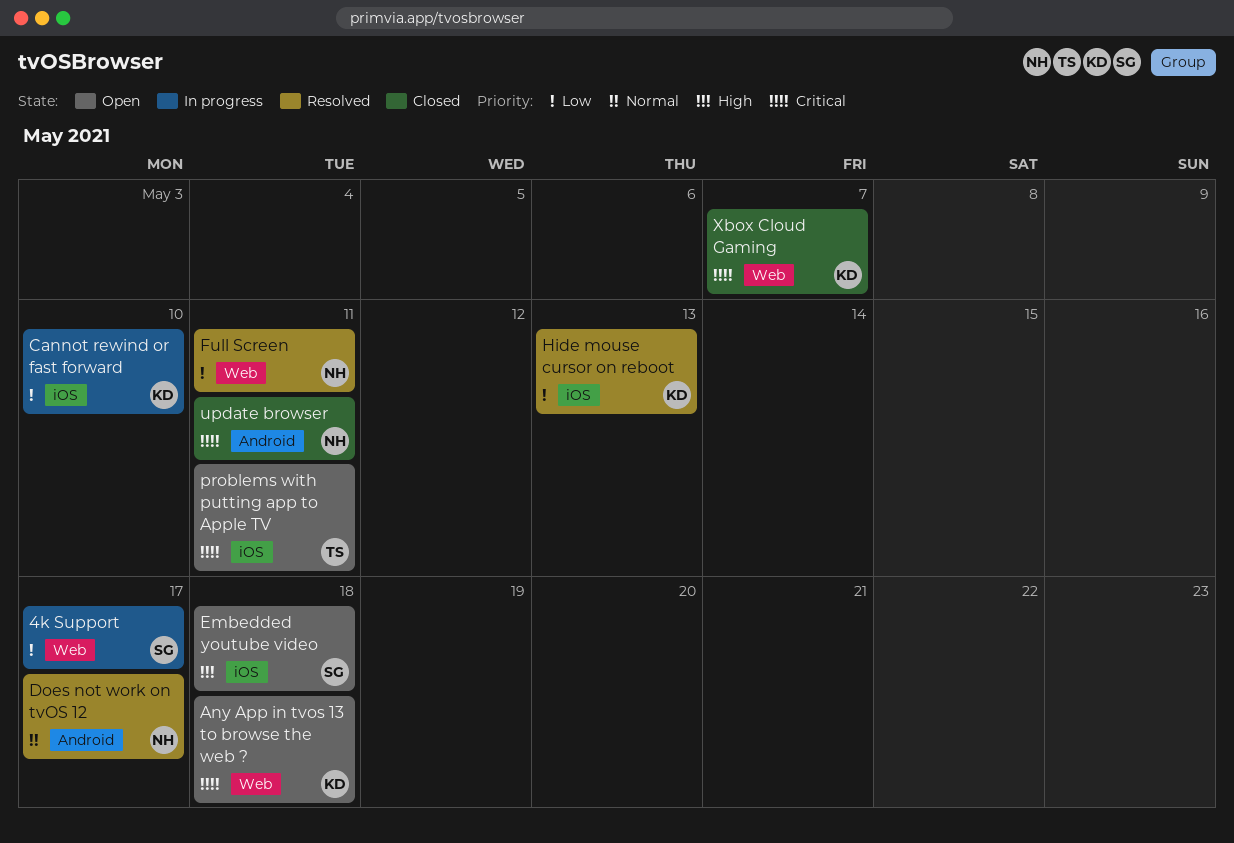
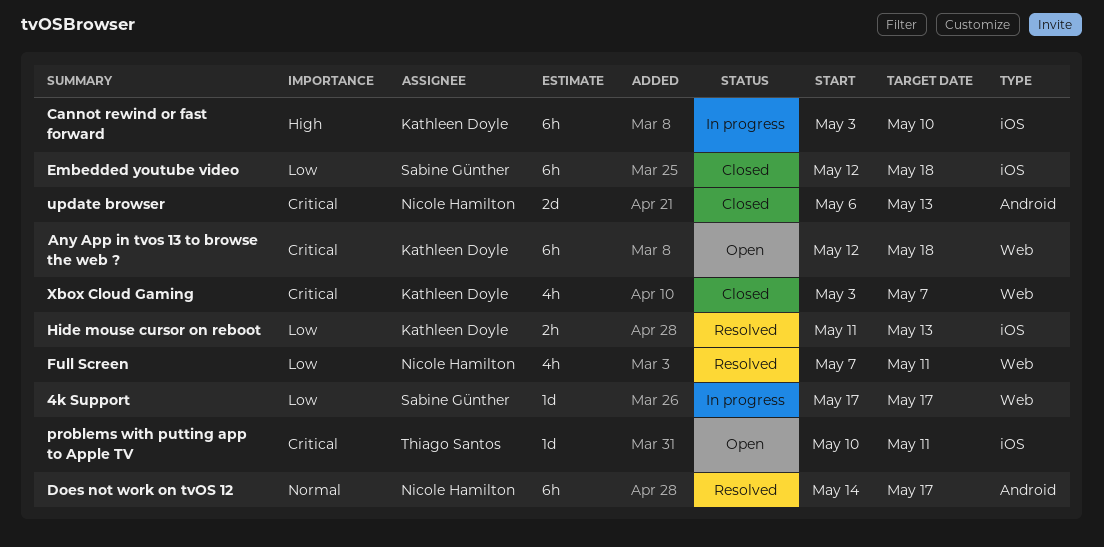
Cannot rewind or fast forward, priority: Low -> High
Embedded youtube video, status: Open -> Closed
Embedded youtube video, priority: High -> Low
update browser, due: May 11 -> May 13

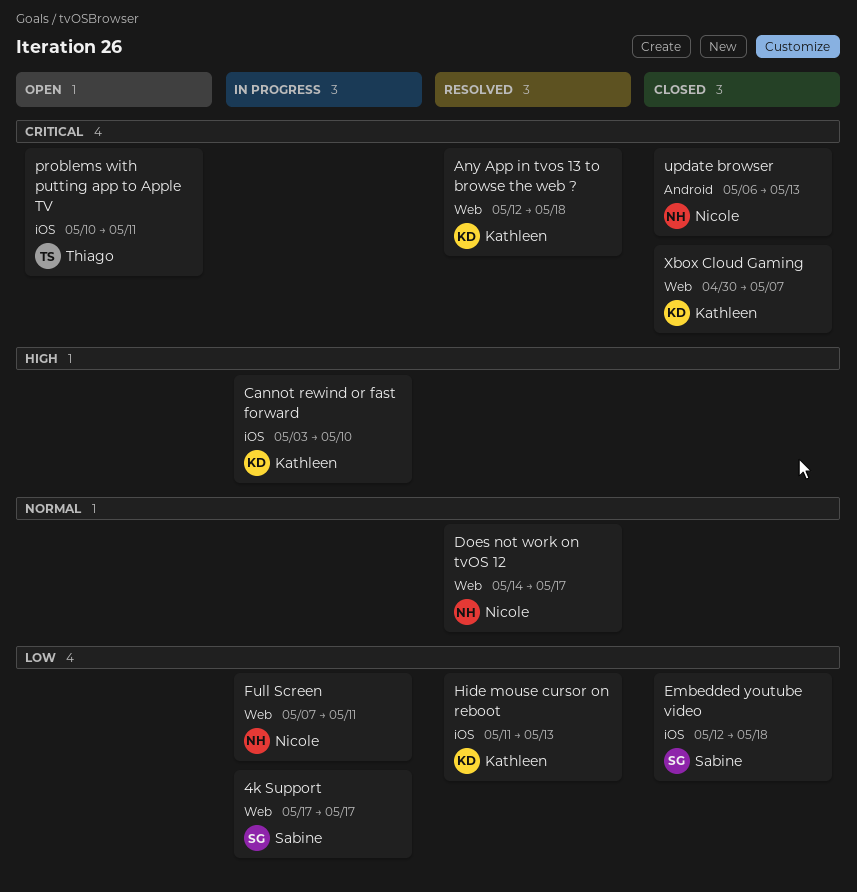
Any App in tvos 13 to browse the web ?, status: Open -> Resolved
Does not work on tvOS 12, label: Android -> Web
Full Screen, status: Resolved -> In progress
Xbox Cloud Gaming, start: May 3 -> Apr 30

